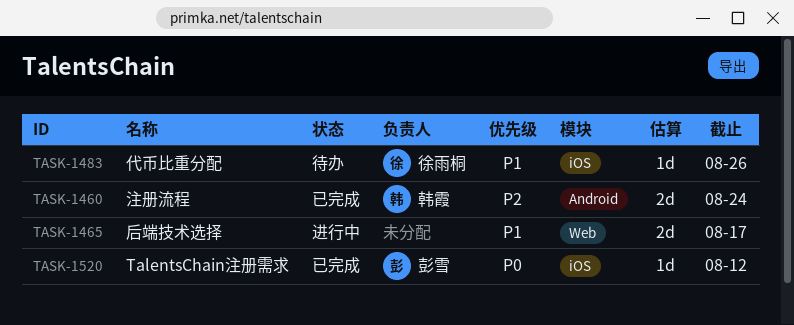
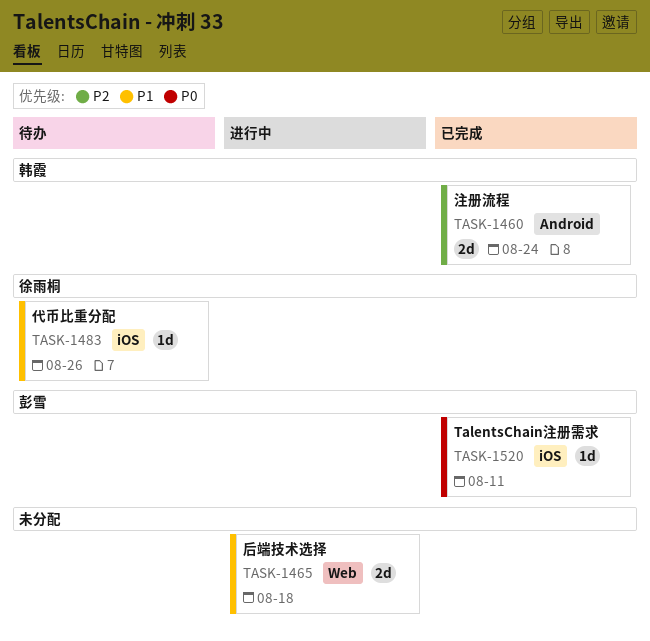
TASK-1465, due: Aug 17 -> Aug 18
TASK-1520, due: Aug 12 -> Aug 11

